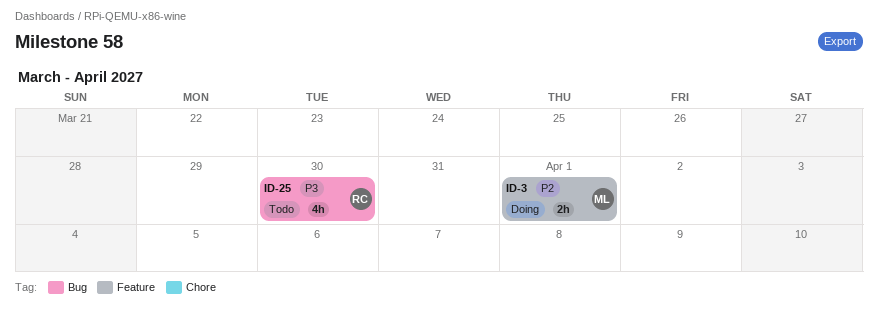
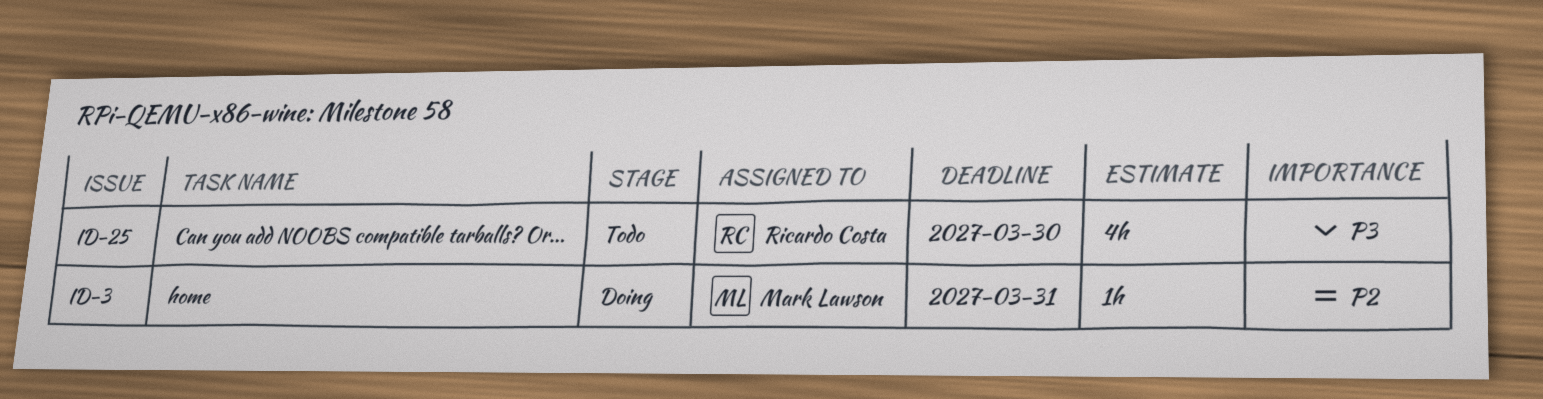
ID-3, estimate: 2h -> 1h
ID-3, due: Apr 1 -> Mar 31

